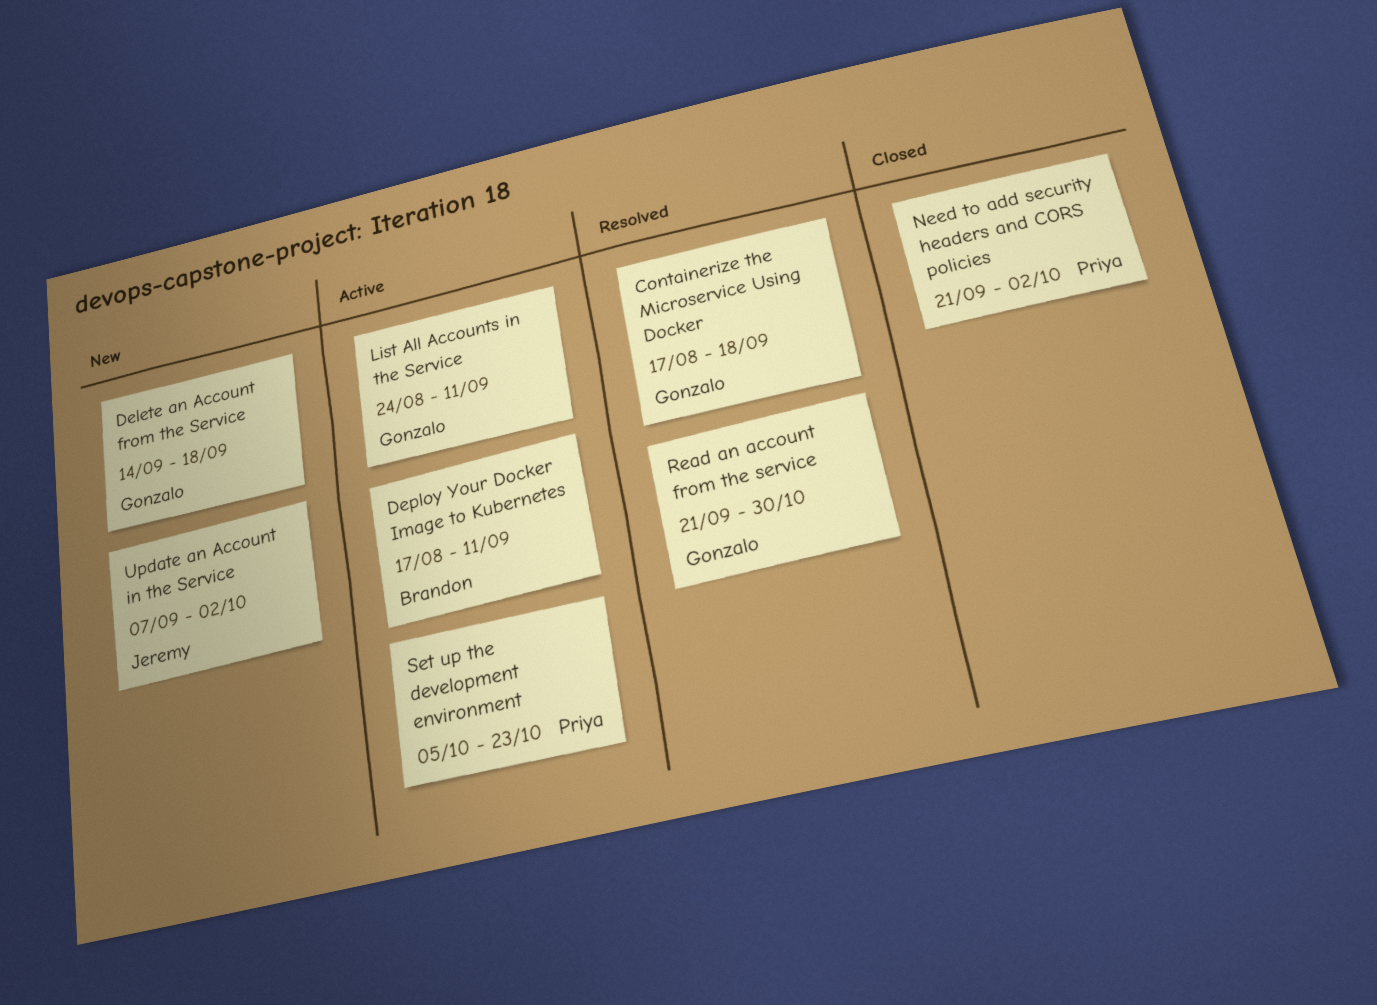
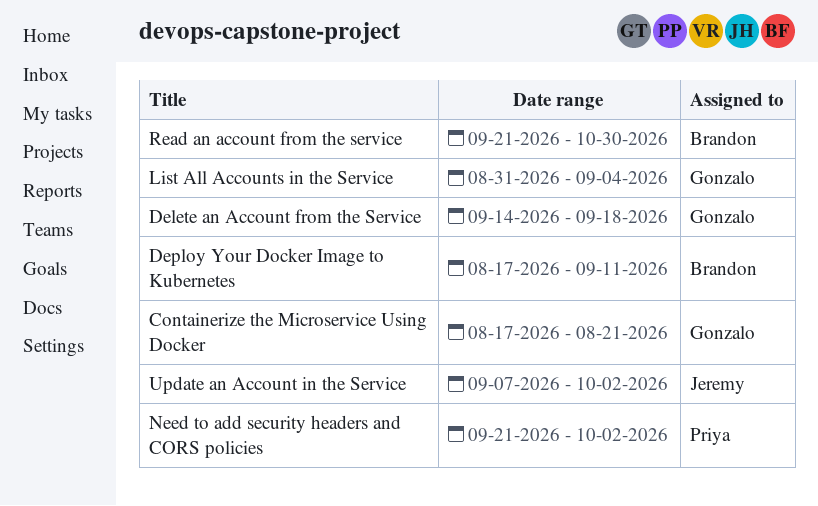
Containerize the Microservice Using Docker, due: Sep 18 -> Aug 21
List All Accounts in the Service, start: Aug 24 -> Aug 31
List All Accounts in the Service, due: Sep 11 -> Sep 4
Read an account from the service, owner: Gonzalo -> Brandon
Set up the development environment: present -> none

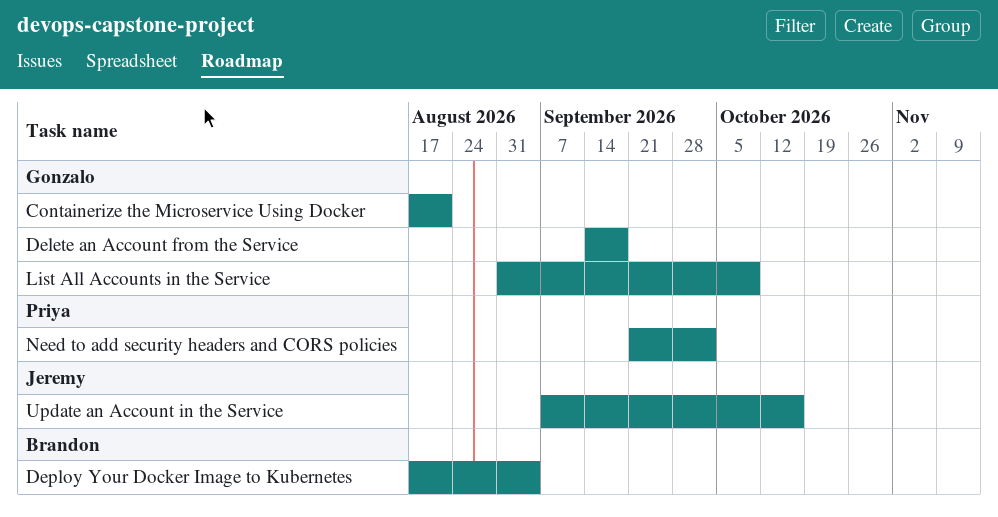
Deploy Your Docker Image to Kubernetes, due: Sep 11 -> Sep 4
List All Accounts in the Service, due: Sep 4 -> Oct 9
Read an account from the service: present -> none
Update an Account in the Service, due: Oct 2 -> Oct 16

